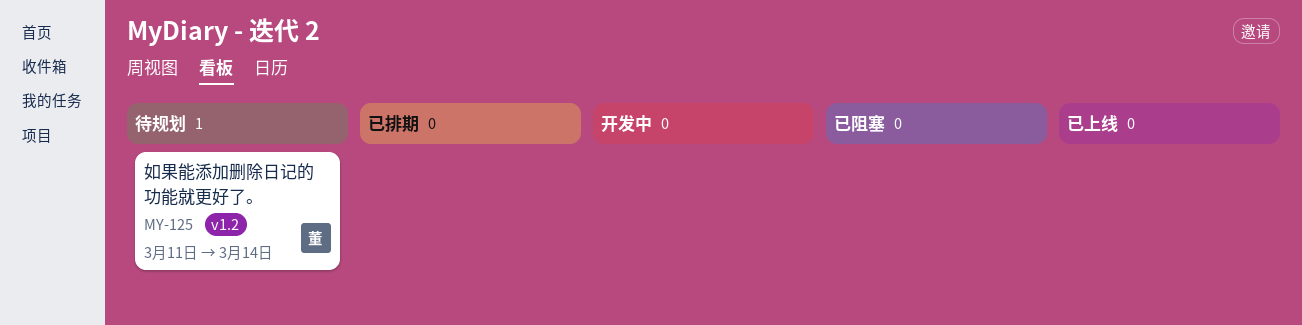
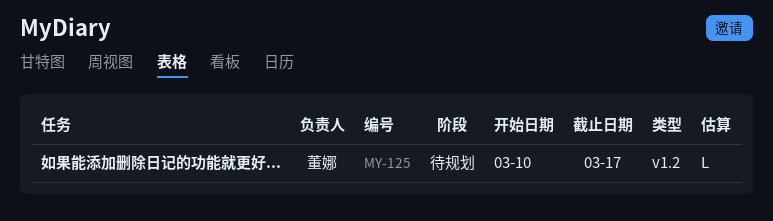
MY-125, start: Mar 11 -> Mar 10
MY-125, due: Mar 14 -> Mar 17

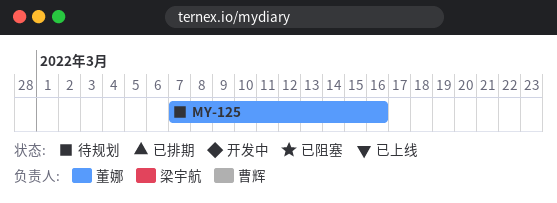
MY-125, start: Mar 10 -> Mar 7
MY-125, due: Mar 17 -> Mar 16

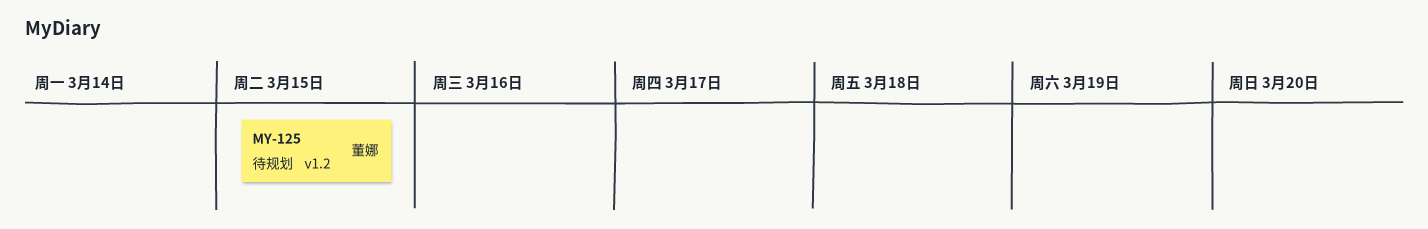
MY-125, due: Mar 16 -> Mar 15

